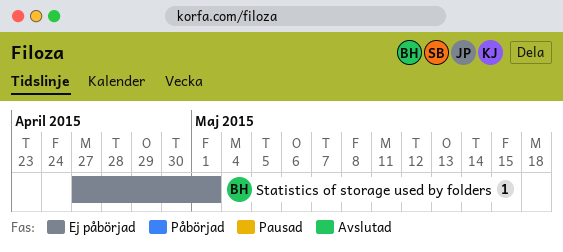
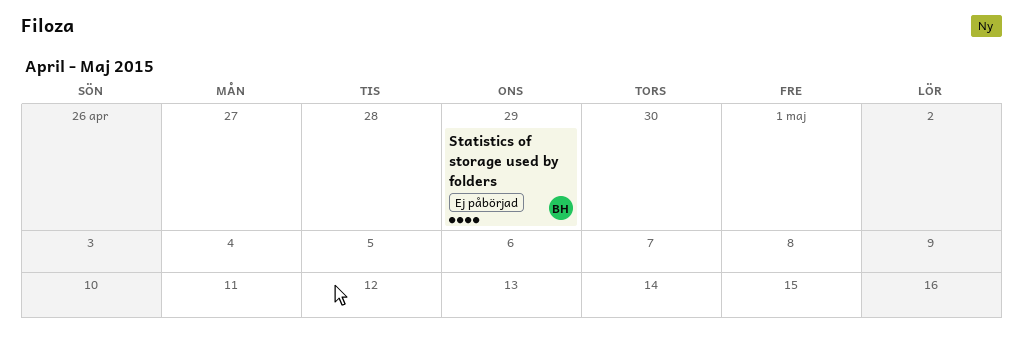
Statistics of storage used by folders, estimate: 1 -> 4
Statistics of storage used by folders, due: May 1 -> Apr 29

